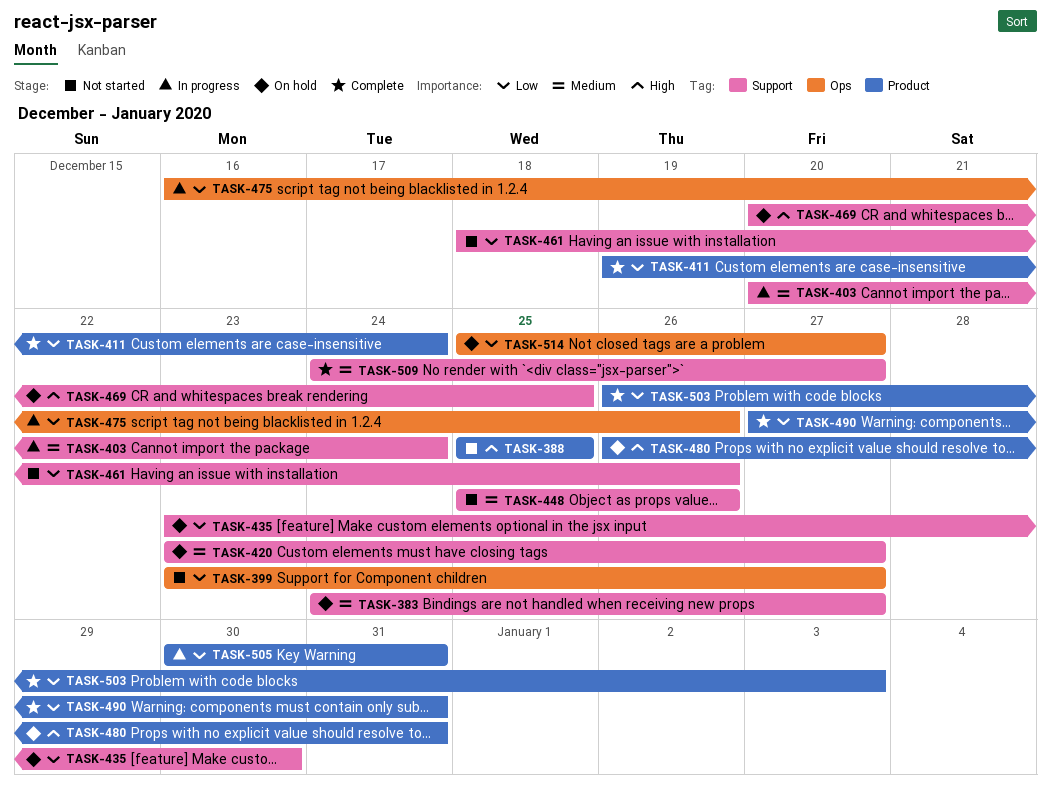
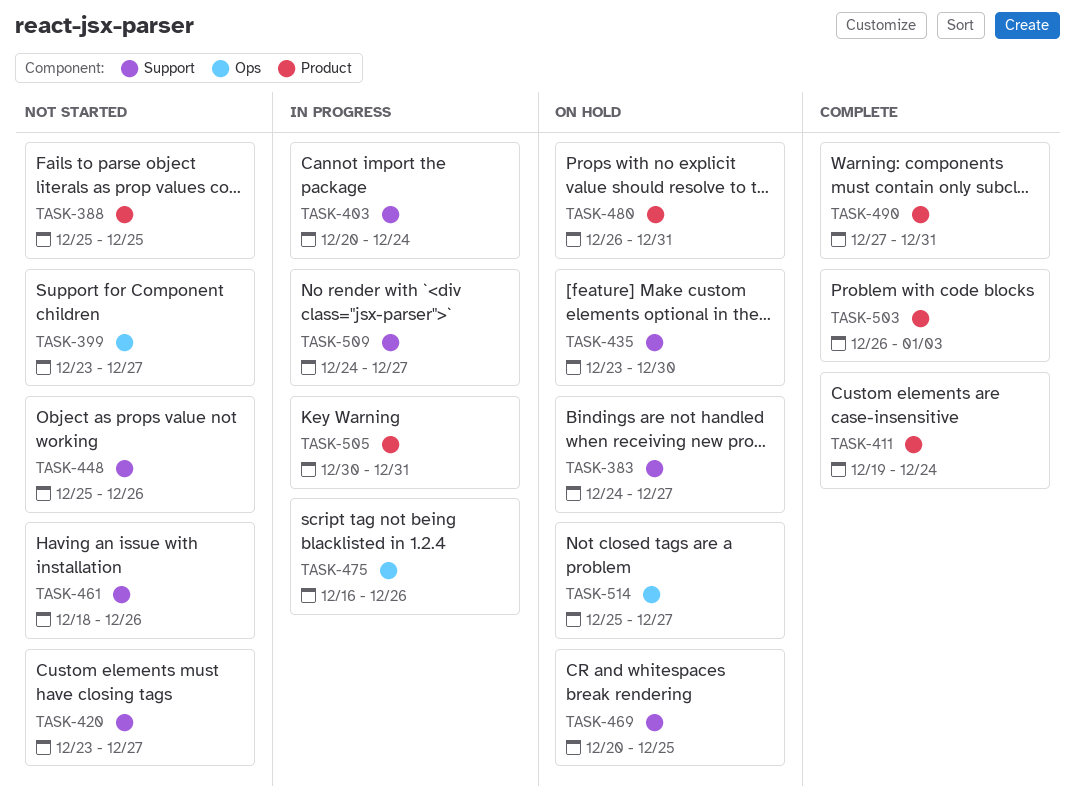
TASK-420, status: On hold -> Not started
TASK-509, status: Complete -> In progress

